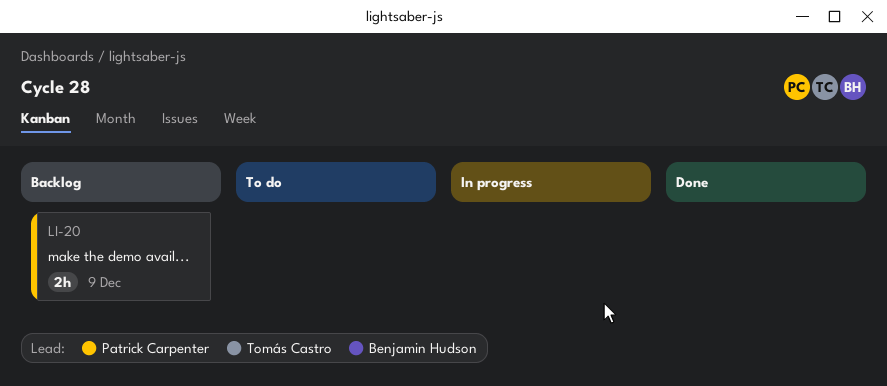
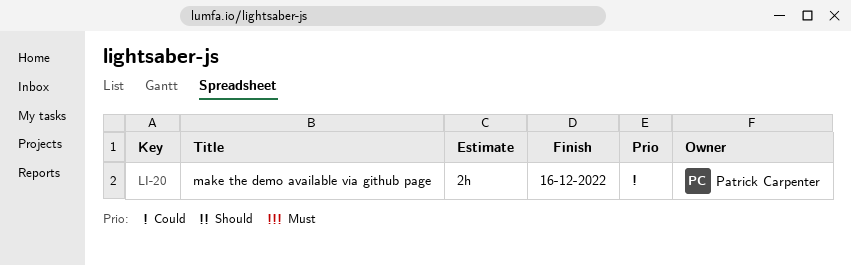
LI-20, due: Dec 9 -> Dec 16

